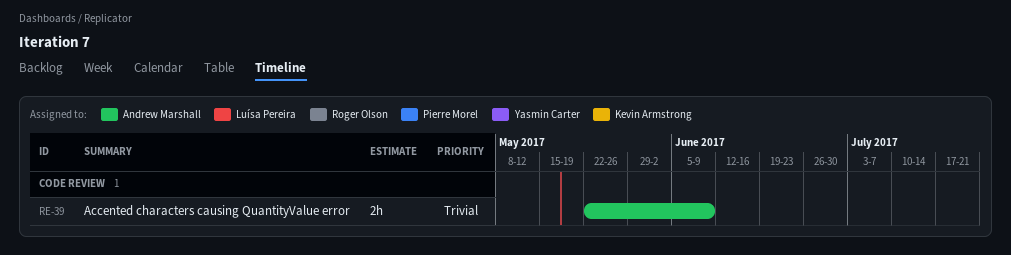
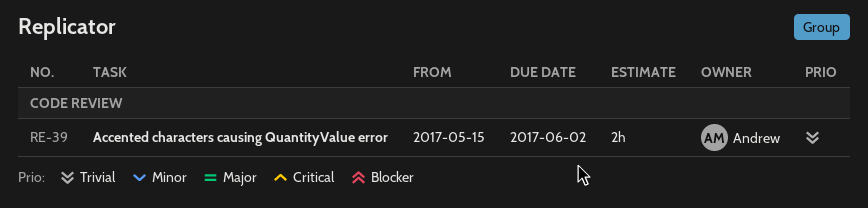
RE-39, start: May 22 -> May 15
RE-39, due: Jun 9 -> Jun 2

